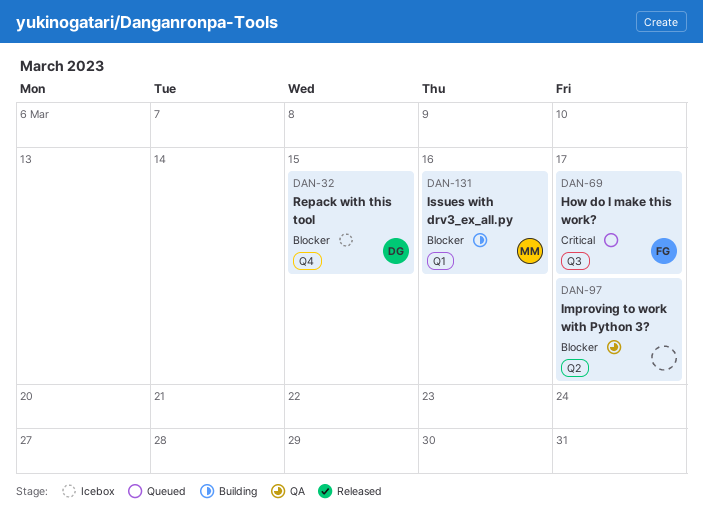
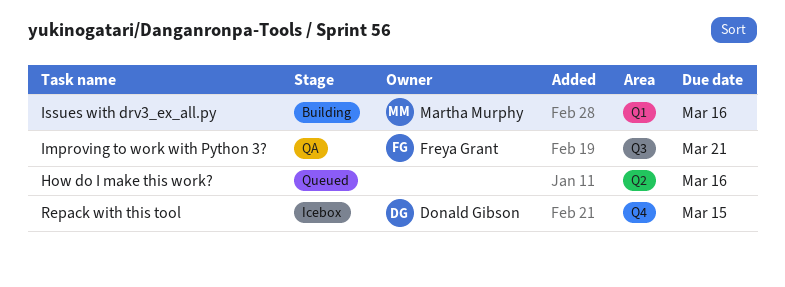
How do I make this work?, owner: Freya Grant -> none
How do I make this work?, label: Q3 -> Q2
How do I make this work?, due: Mar 17 -> Mar 16
Improving to work with Python 3?, owner: none -> Freya Grant
Improving to work with Python 3?, label: Q2 -> Q3
Improving to work with Python 3?, due: Mar 17 -> Mar 21

